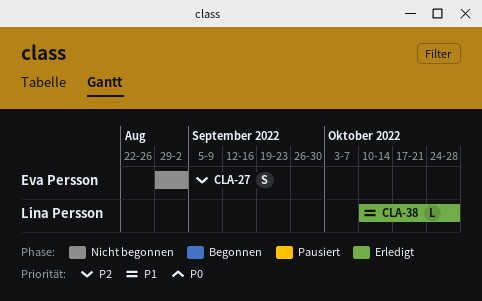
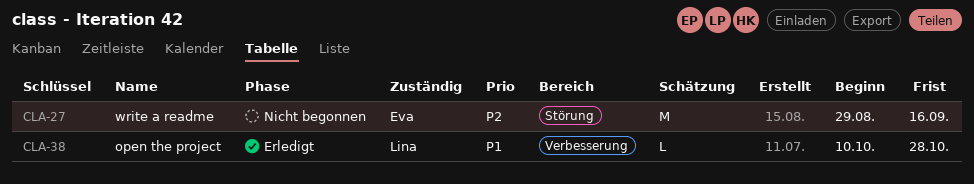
CLA-27, estimate: S -> M
CLA-27, due: Sep 2 -> Sep 16

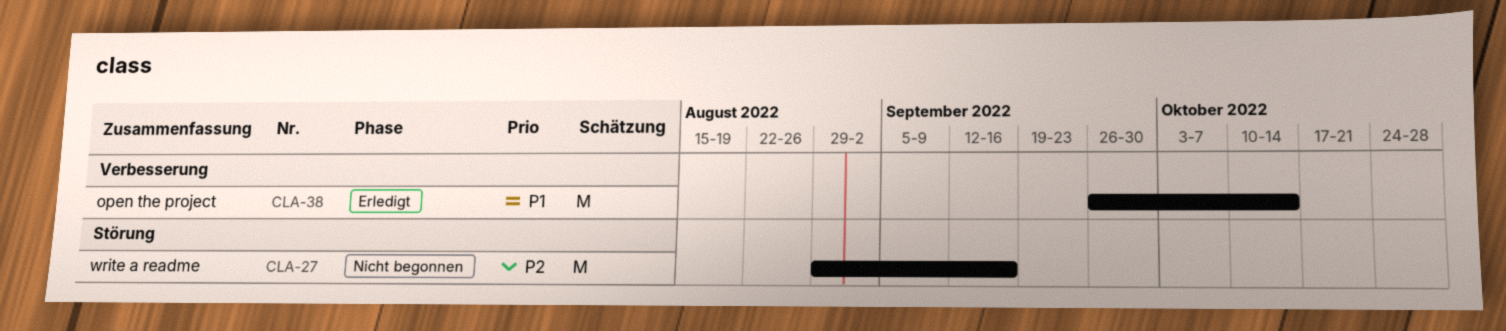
CLA-38, estimate: L -> M
CLA-38, start: Oct 10 -> Sep 26
CLA-38, due: Oct 28 -> Oct 14

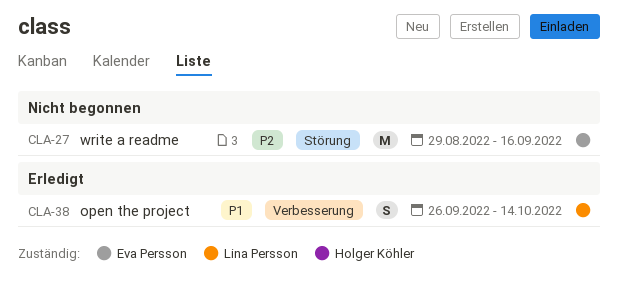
CLA-38, estimate: M -> S

